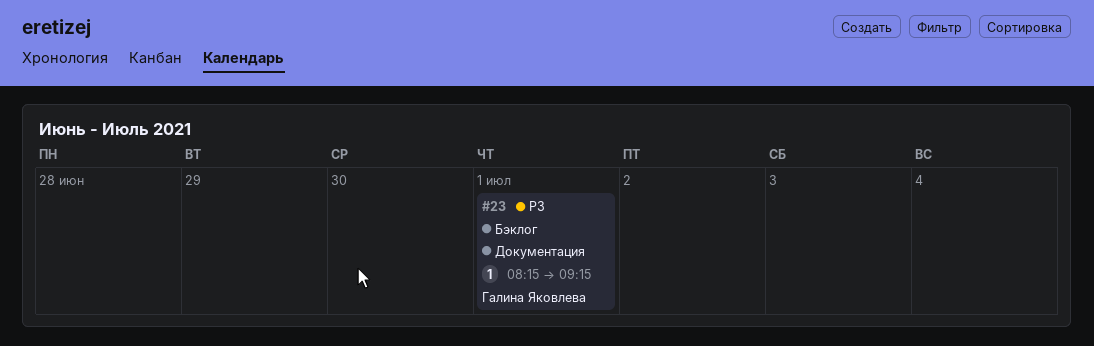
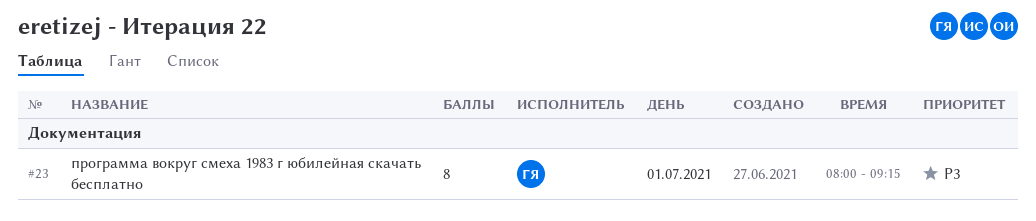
#23, estimate: 1 -> 8
#23, begins: 08:15 -> 08:00

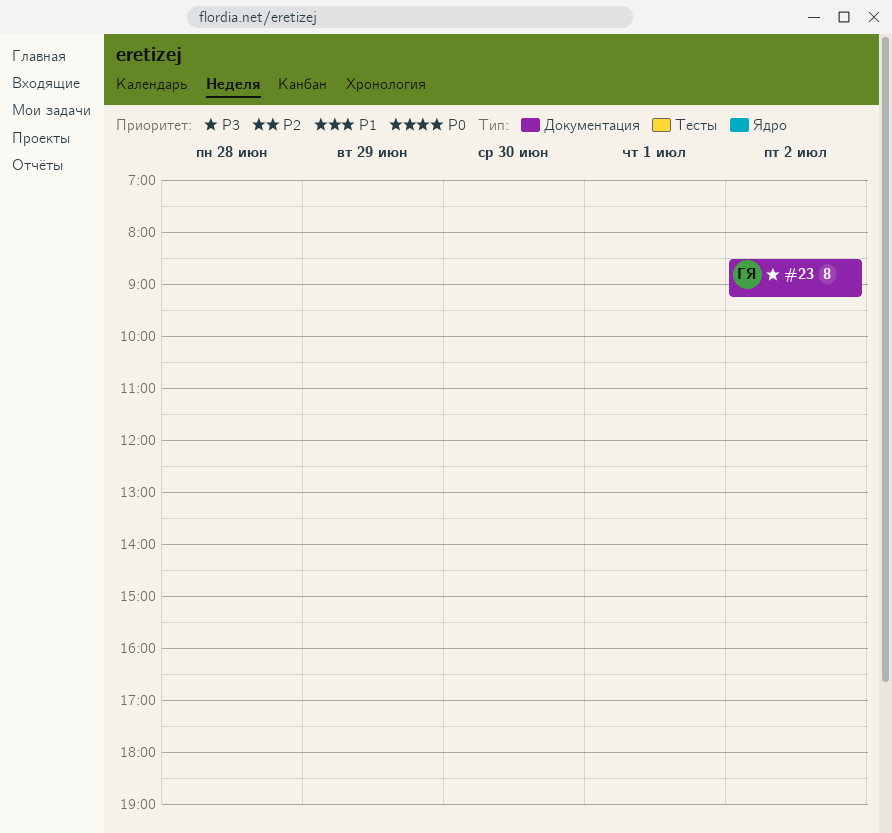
#23, day: Jul 1 -> Jul 2
#23, begins: 08:00 -> 08:30

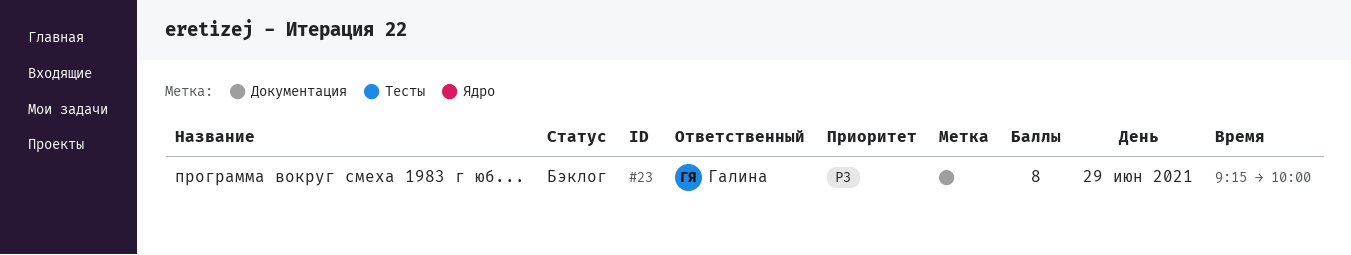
#23, day: Jul 2 -> Jun 29
#23, begins: 08:30 -> 09:15
#23, ends: 09:15 -> 10:00

